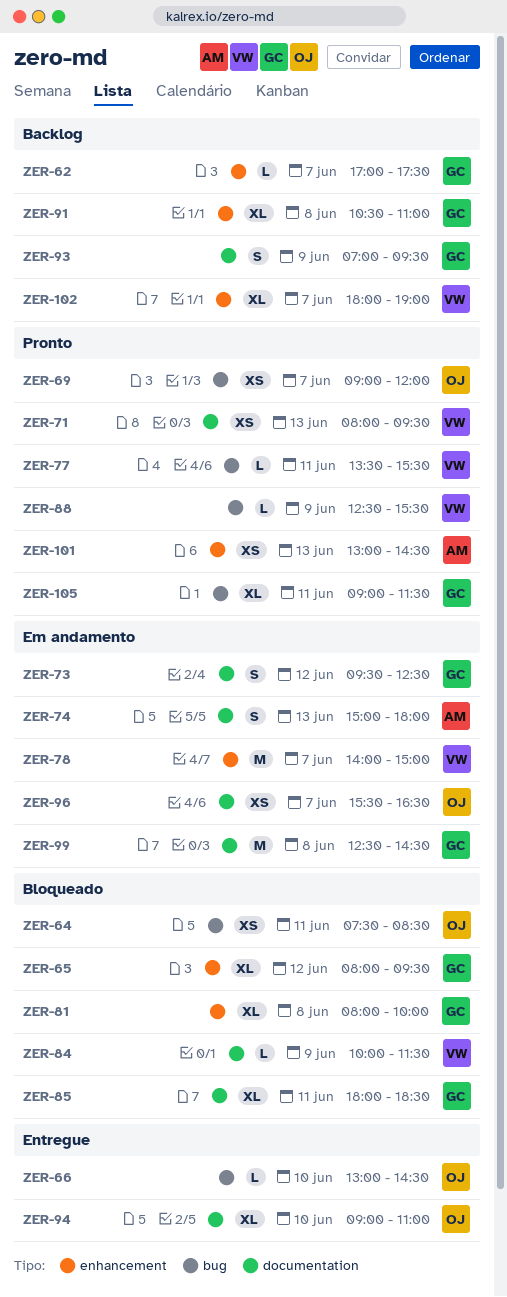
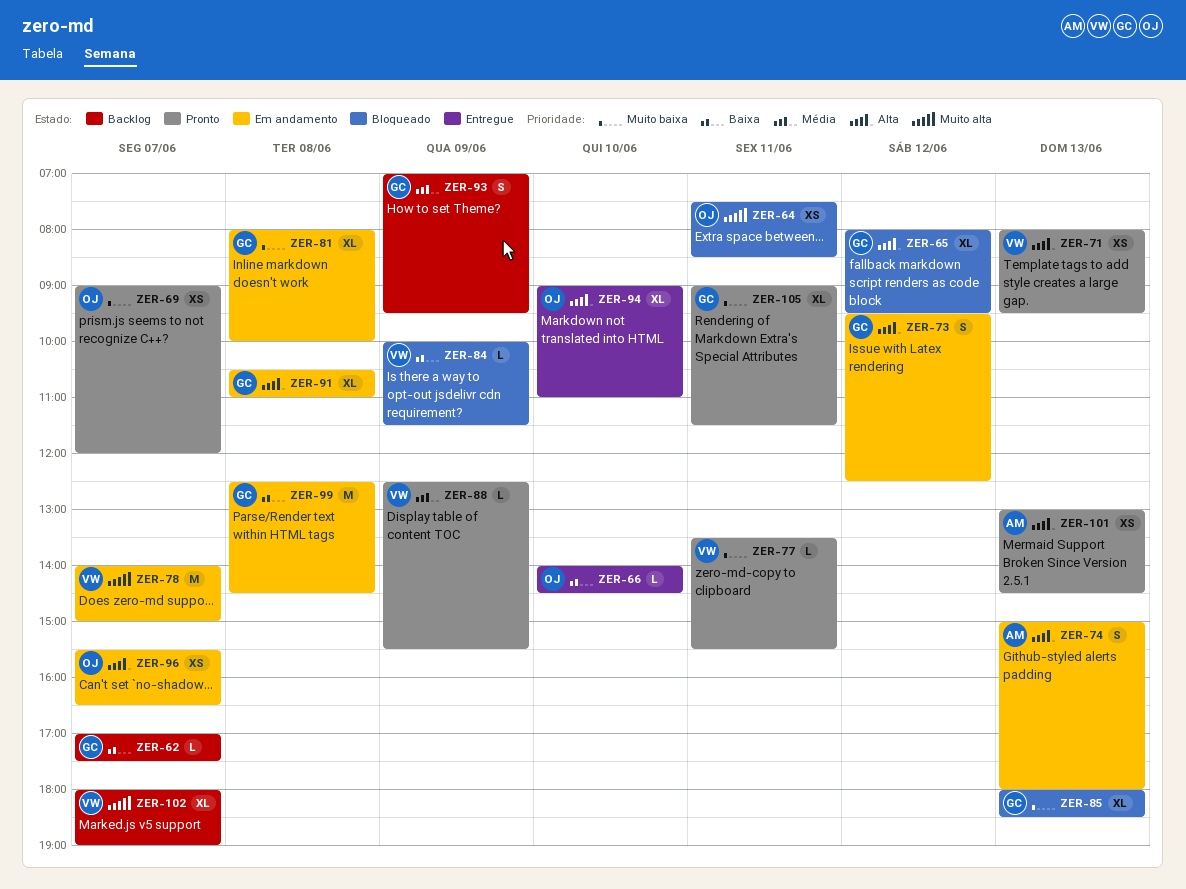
ZER-66, begins: 13:00 -> 14:00
ZER-81, status: Bloqueado -> Em andamento
ZER-85, day: Jun 11 -> Jun 13
ZER-91, status: Backlog -> Em andamento

